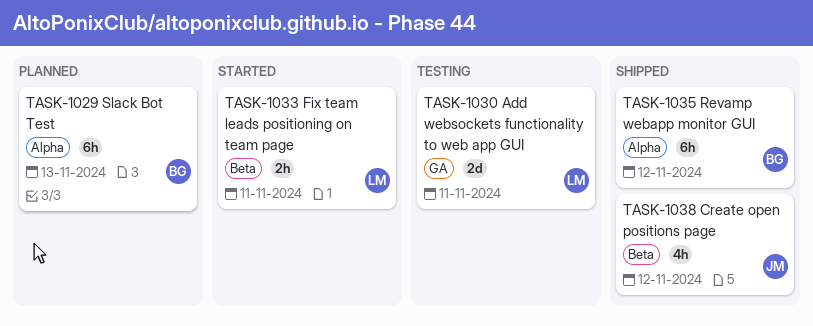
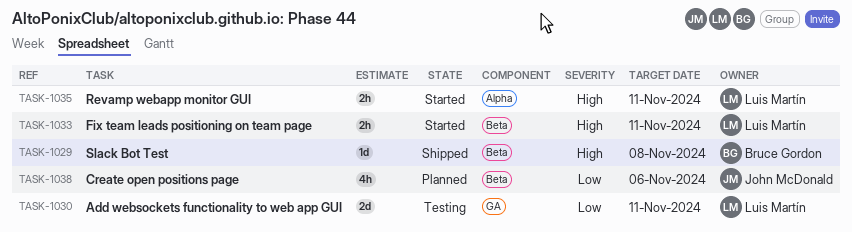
TASK-1029, status: Planned -> Shipped
TASK-1029, label: Alpha -> Beta
TASK-1029, estimate: 6h -> 1d
TASK-1029, due: Nov 13 -> Nov 8
TASK-1035, status: Shipped -> Started
TASK-1035, owner: Bruce Gordon -> Luis Martín
TASK-1035, estimate: 6h -> 2h
TASK-1035, due: Nov 12 -> Nov 11
TASK-1038, status: Shipped -> Planned
TASK-1038, due: Nov 12 -> Nov 6

